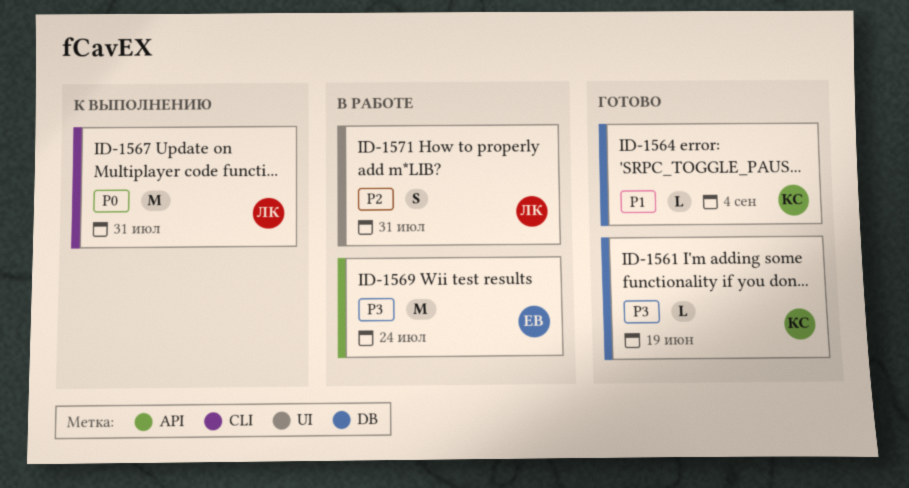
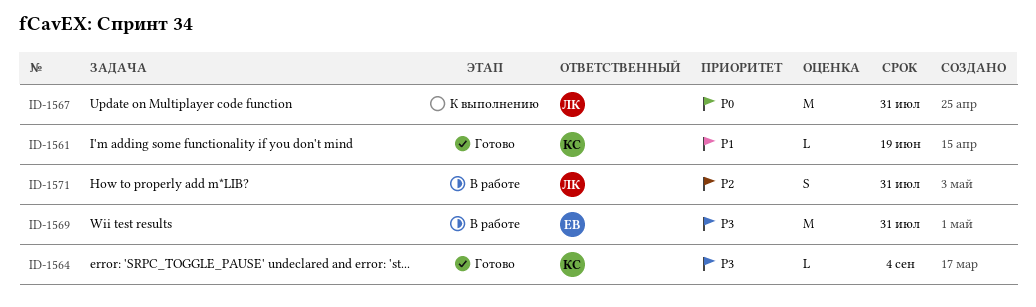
ID-1561, priority: P3 -> P1
ID-1564, priority: P1 -> P3
ID-1569, due: Jul 24 -> Jul 31

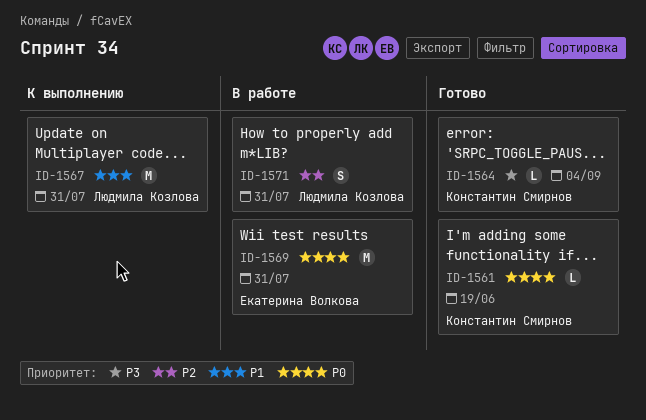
ID-1561, priority: P1 -> P0
ID-1567, priority: P0 -> P1
ID-1569, priority: P3 -> P0

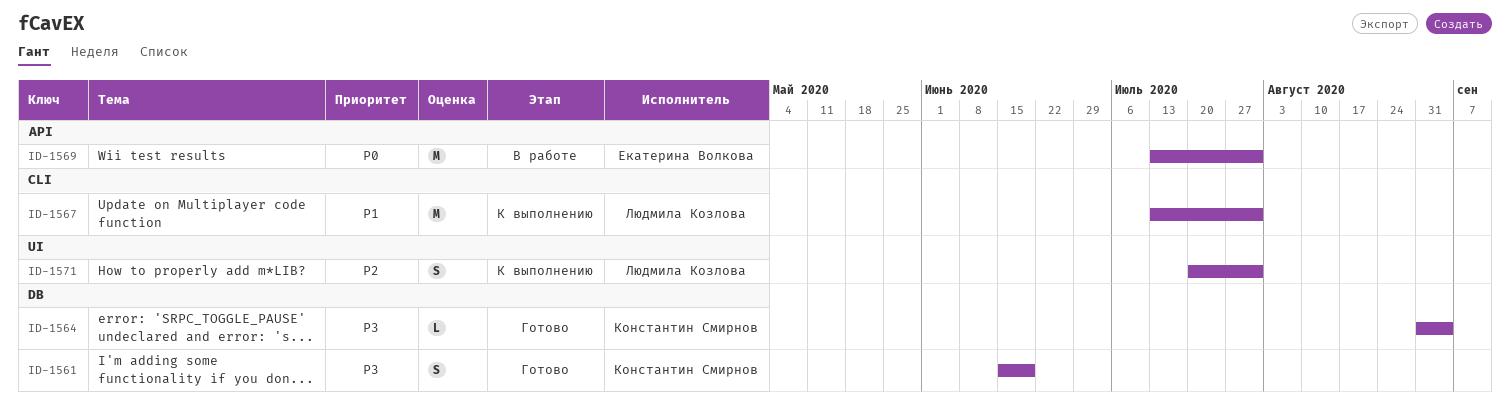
ID-1561, priority: P0 -> P3
ID-1561, estimate: L -> S
ID-1571, status: В работе -> К выполнению

